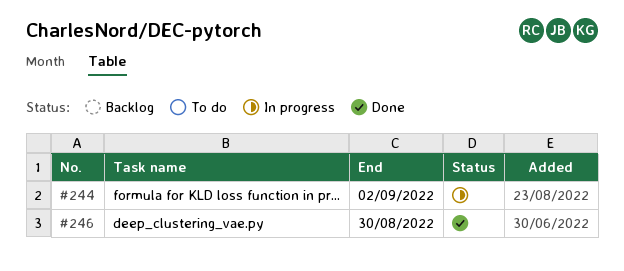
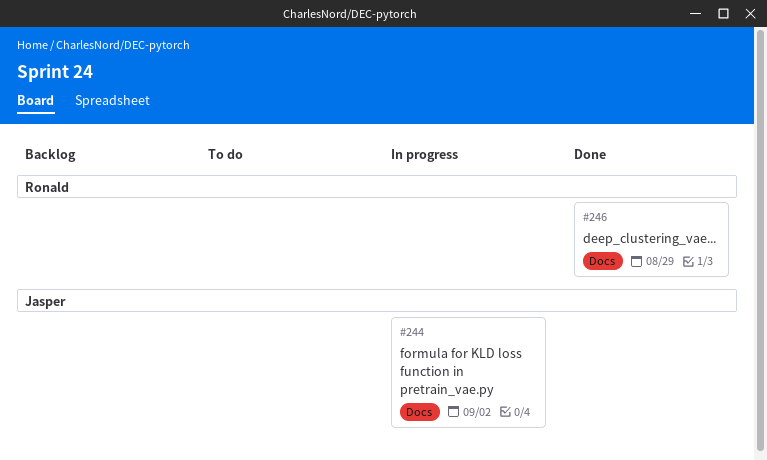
#246, due: Aug 30 -> Aug 29

